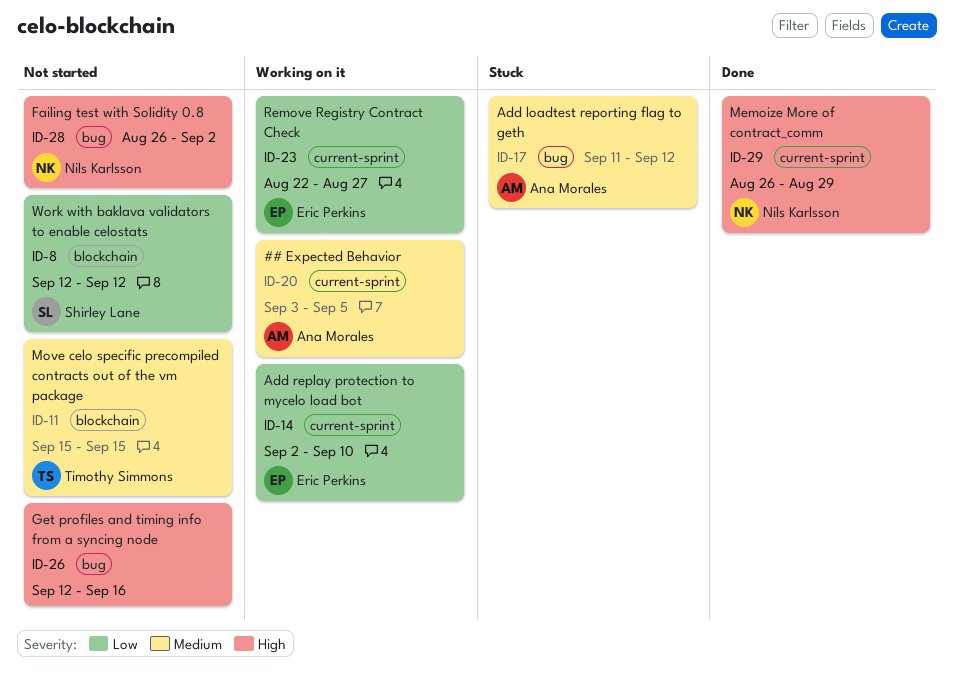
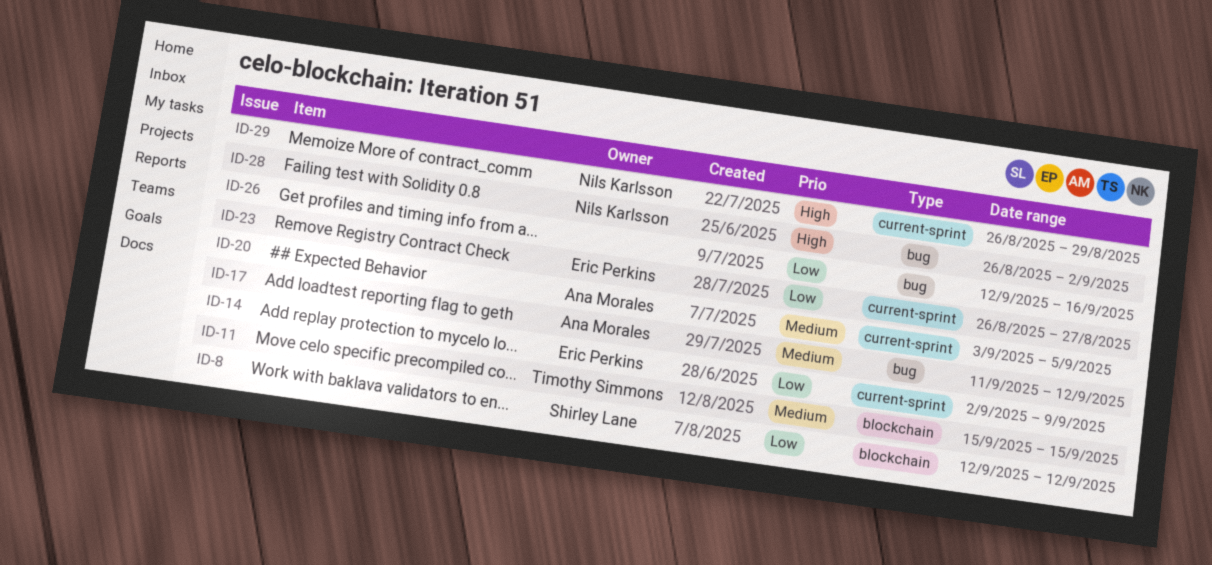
ID-14, due: Sep 10 -> Sep 9
ID-23, start: Aug 22 -> Aug 26
ID-26, priority: High -> Low

